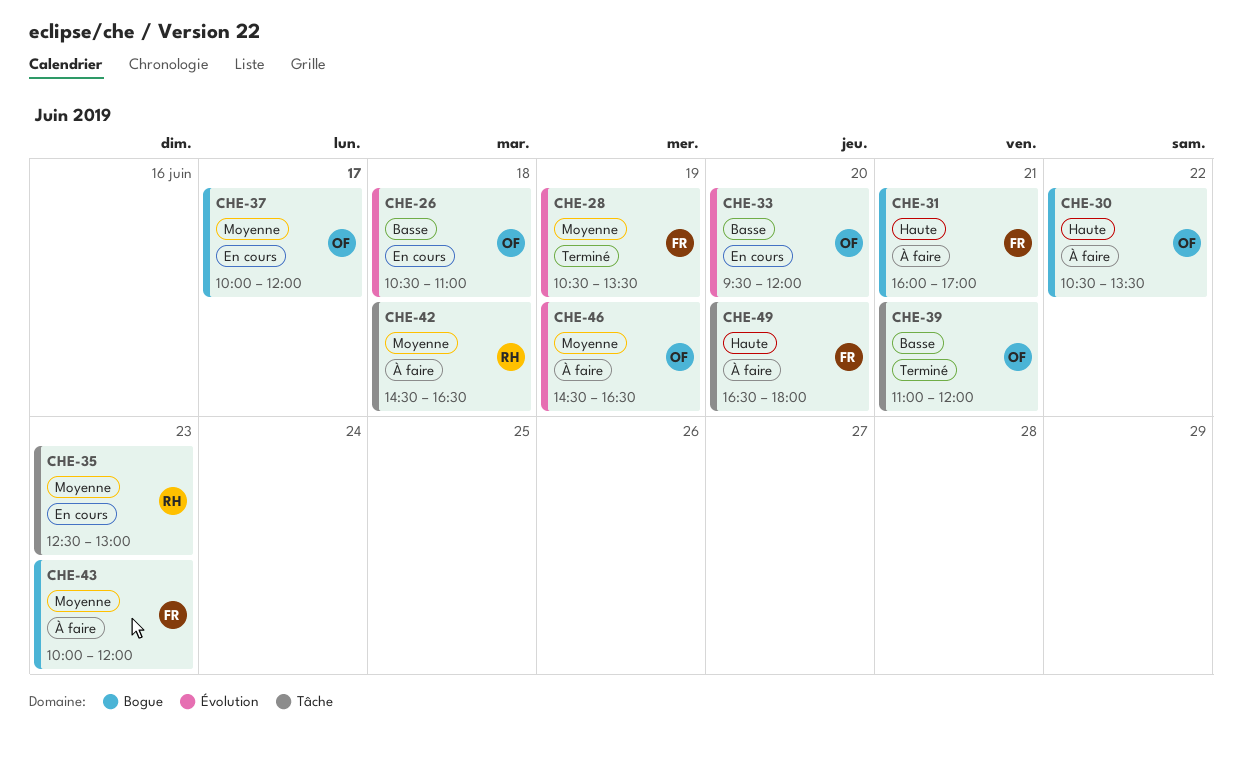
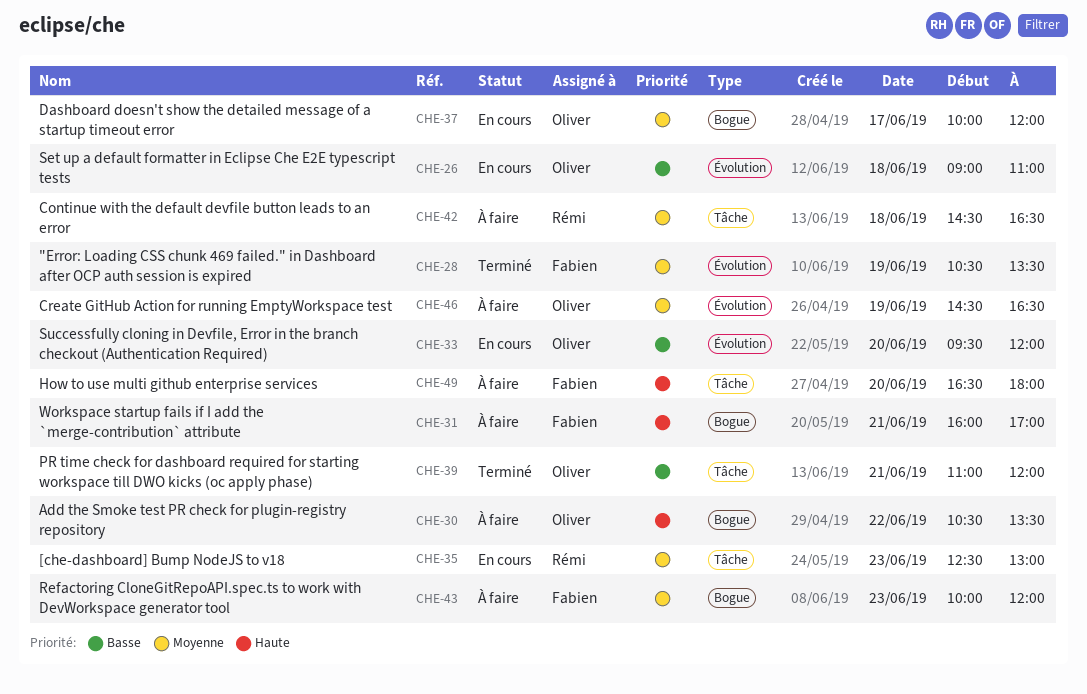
CHE-26, begins: 10:30 -> 09:00

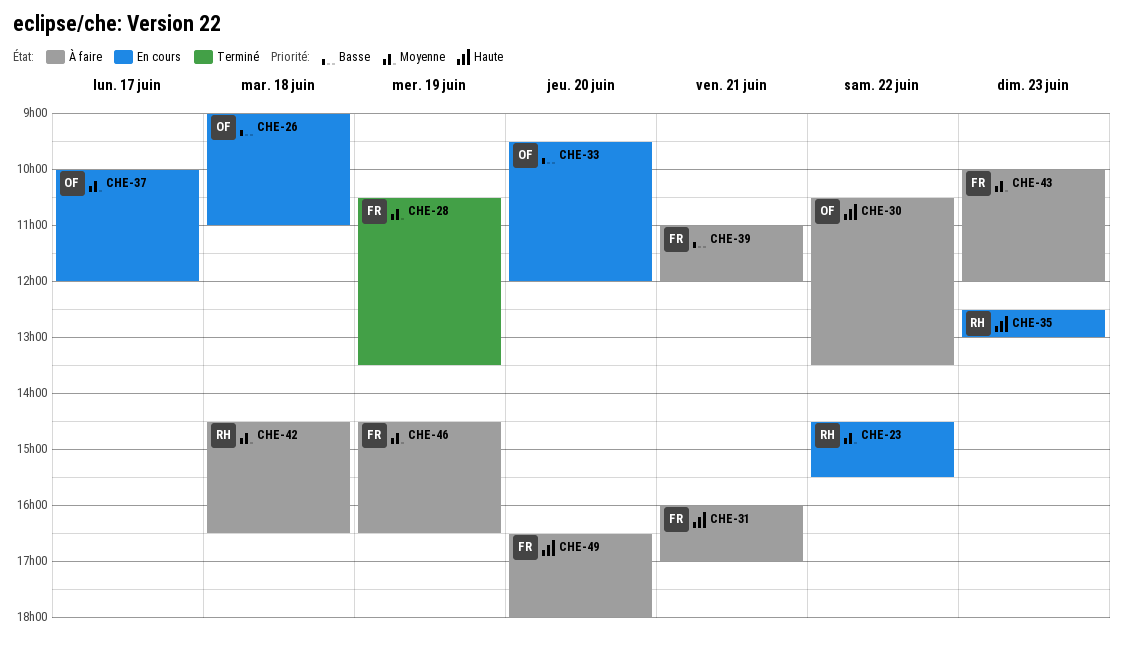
CHE-23: none -> present
CHE-35, priority: Moyenne -> Haute
CHE-39, status: Terminé -> À faire
CHE-39, owner: Oliver -> Fabien
CHE-46, owner: Oliver -> Fabien

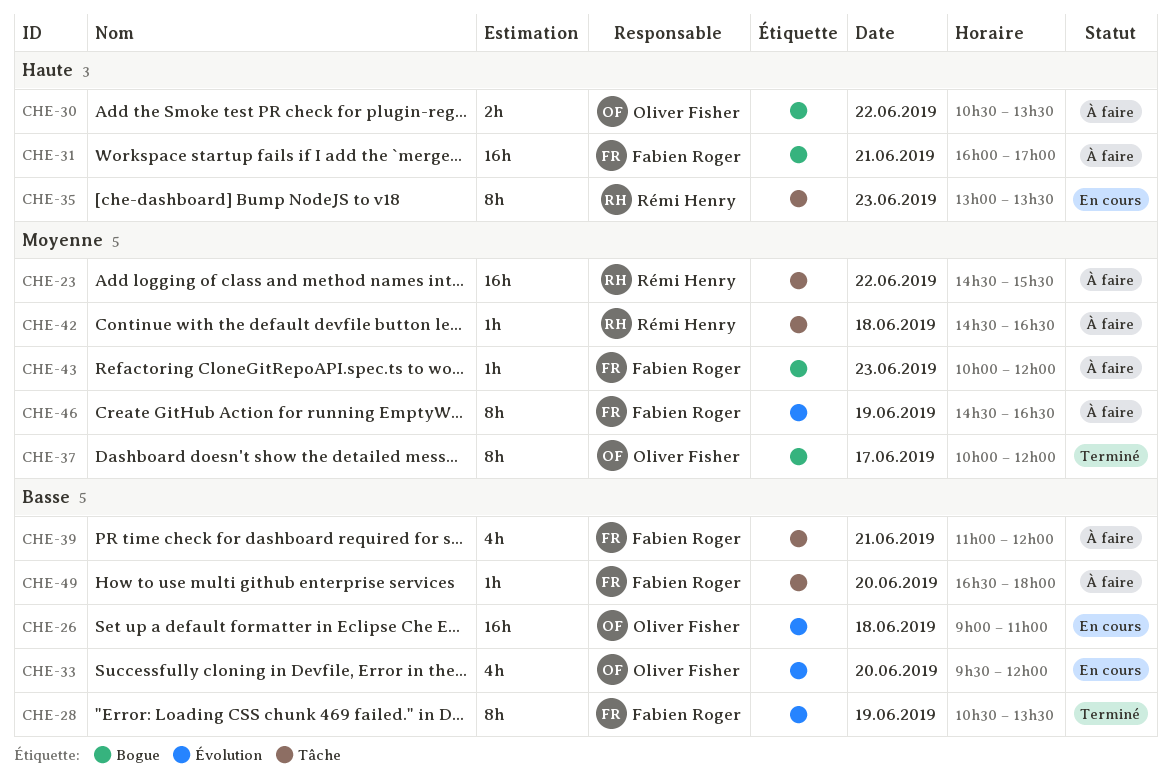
CHE-23, status: En cours -> À faire
CHE-28, priority: Moyenne -> Basse
CHE-35, begins: 12:30 -> 13:00
CHE-35, ends: 13:00 -> 13:30
CHE-37, status: En cours -> Terminé
CHE-49, priority: Haute -> Basse

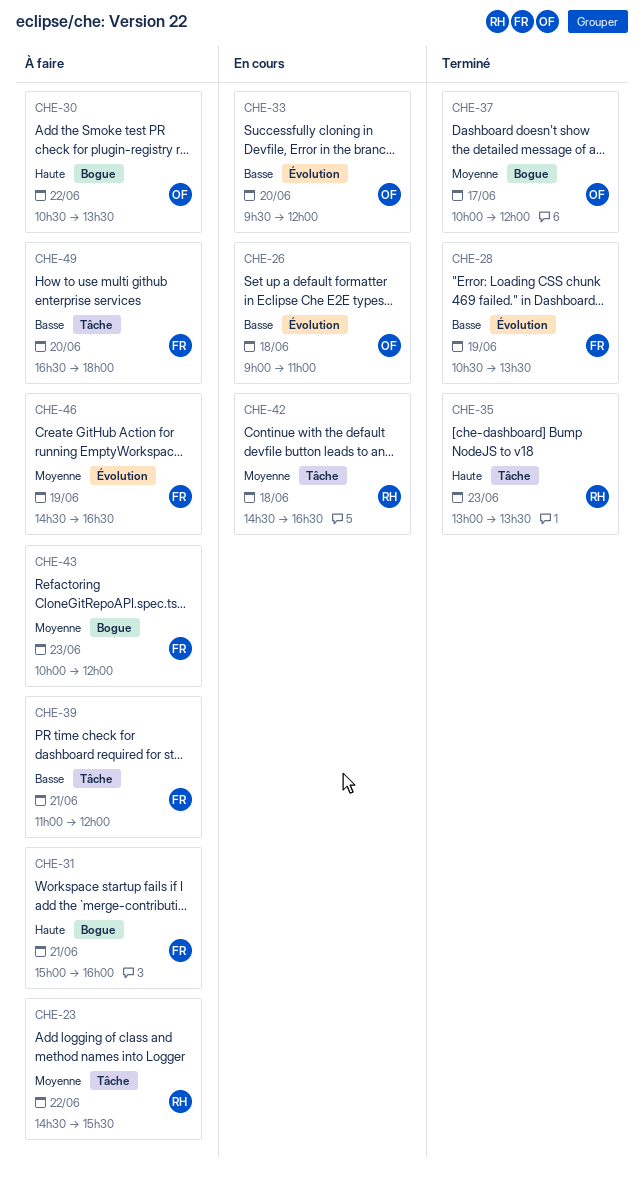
CHE-31, begins: 16:00 -> 15:00
CHE-31, ends: 17:00 -> 16:00
CHE-35, status: En cours -> Terminé
CHE-42, status: À faire -> En cours

